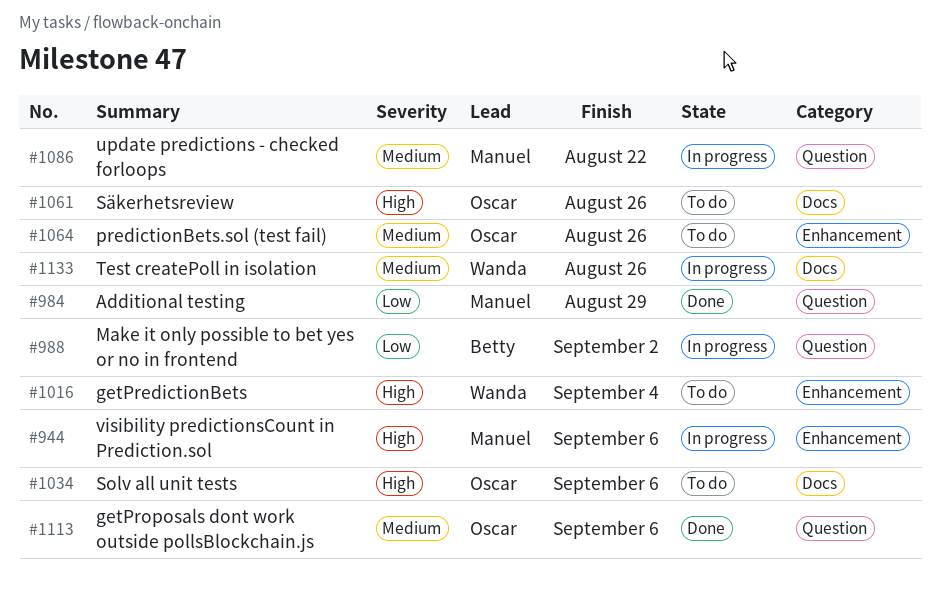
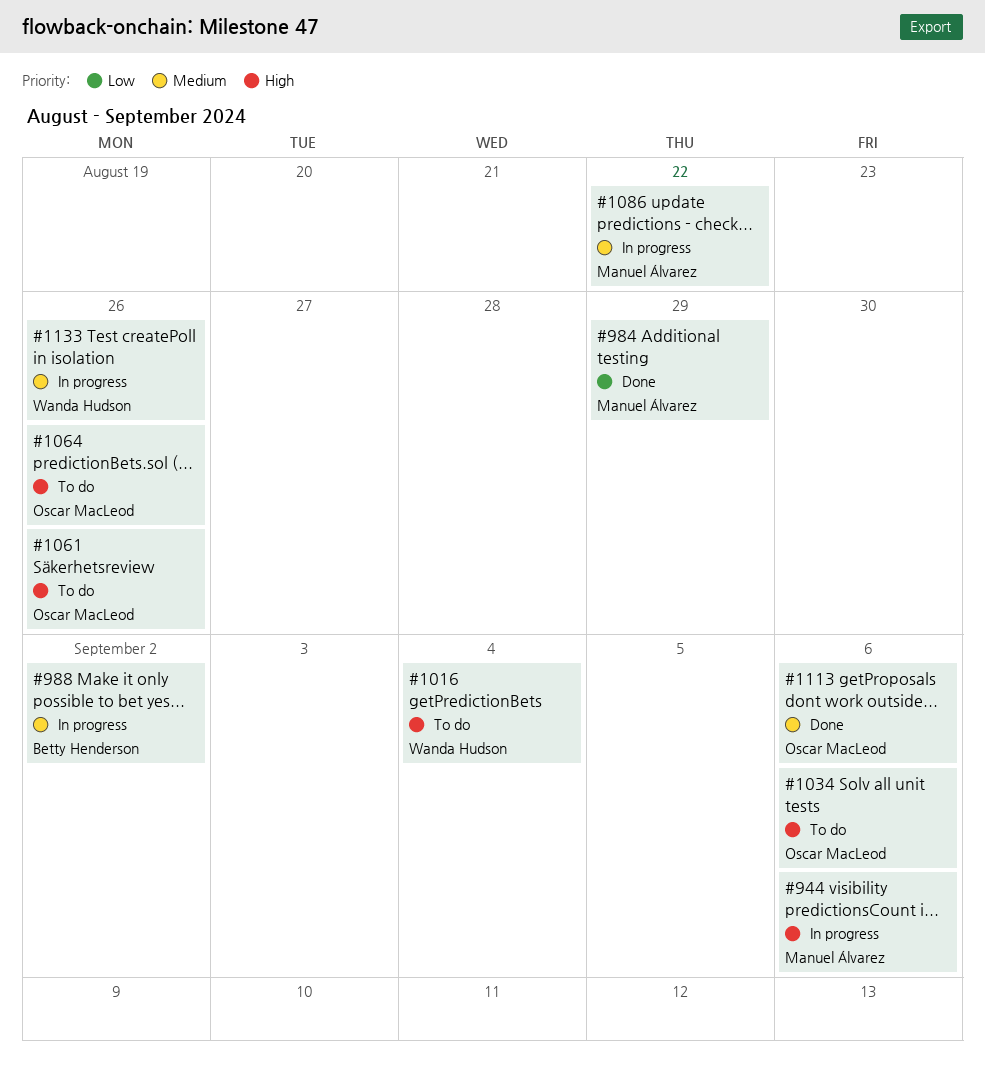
#988, priority: Low -> Medium
#1064, priority: Medium -> High

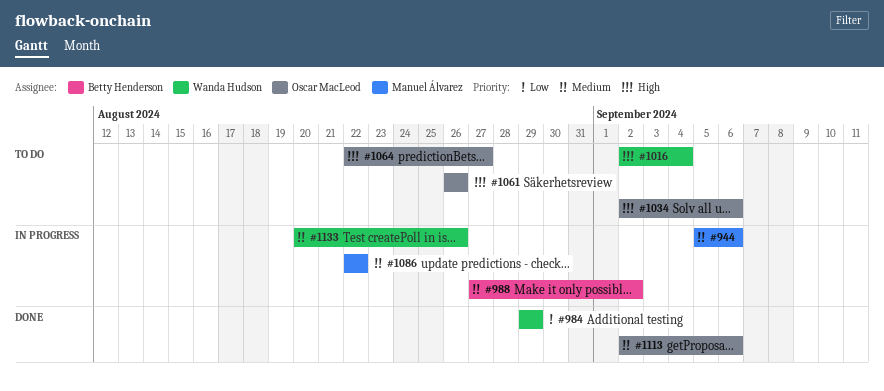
#944, priority: High -> Medium
#984, owner: Manuel Álvarez -> Wanda Hudson
#1064, due: Aug 26 -> Aug 27

